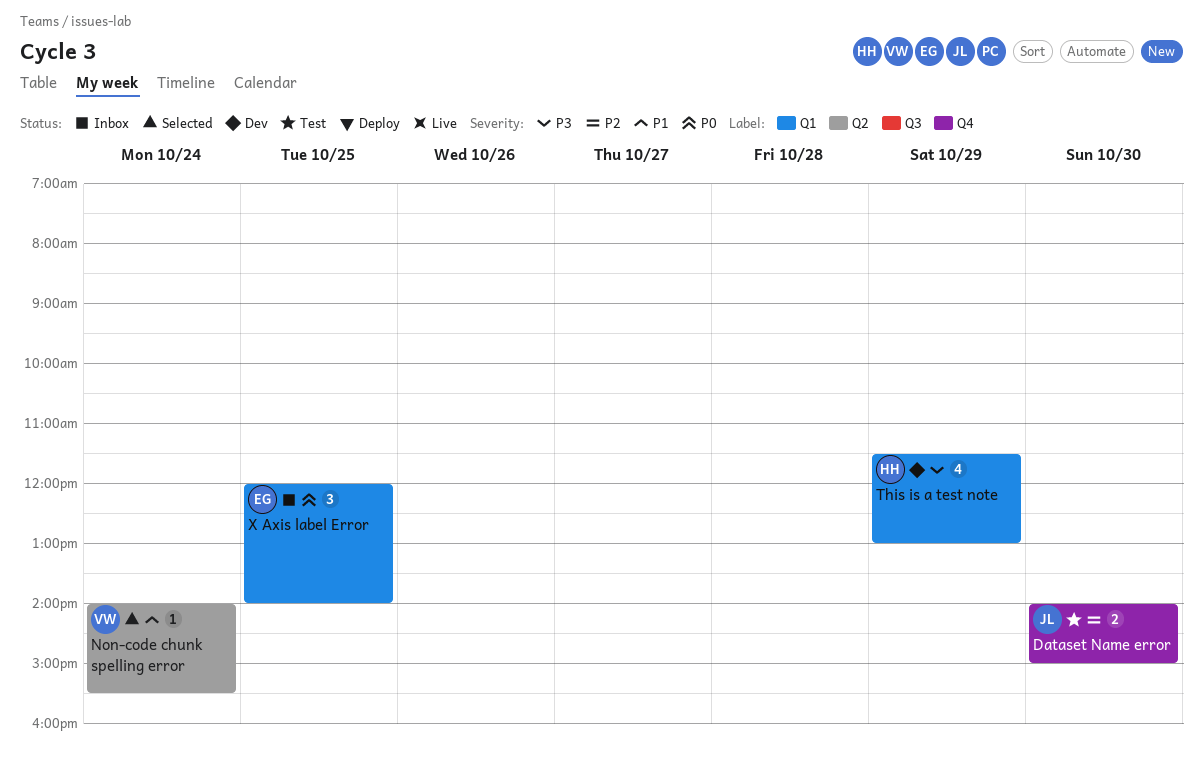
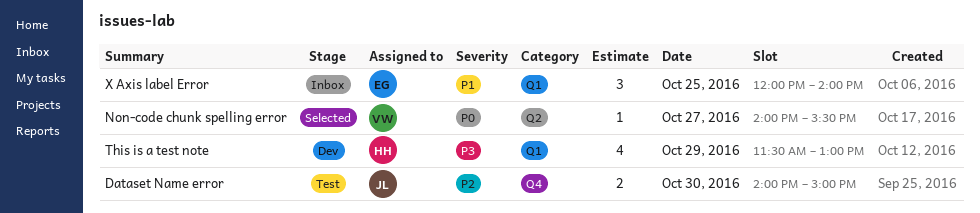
Non-code chunk spelling error, priority: P1 -> P0
Non-code chunk spelling error, day: Oct 24 -> Oct 27
X Axis label Error, priority: P0 -> P1

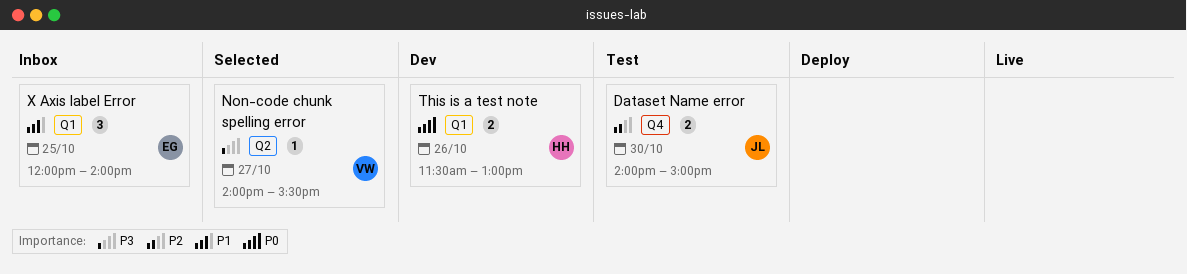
Non-code chunk spelling error, priority: P0 -> P3
This is a test note, priority: P3 -> P0
This is a test note, estimate: 4 -> 2
This is a test note, day: Oct 29 -> Oct 26

